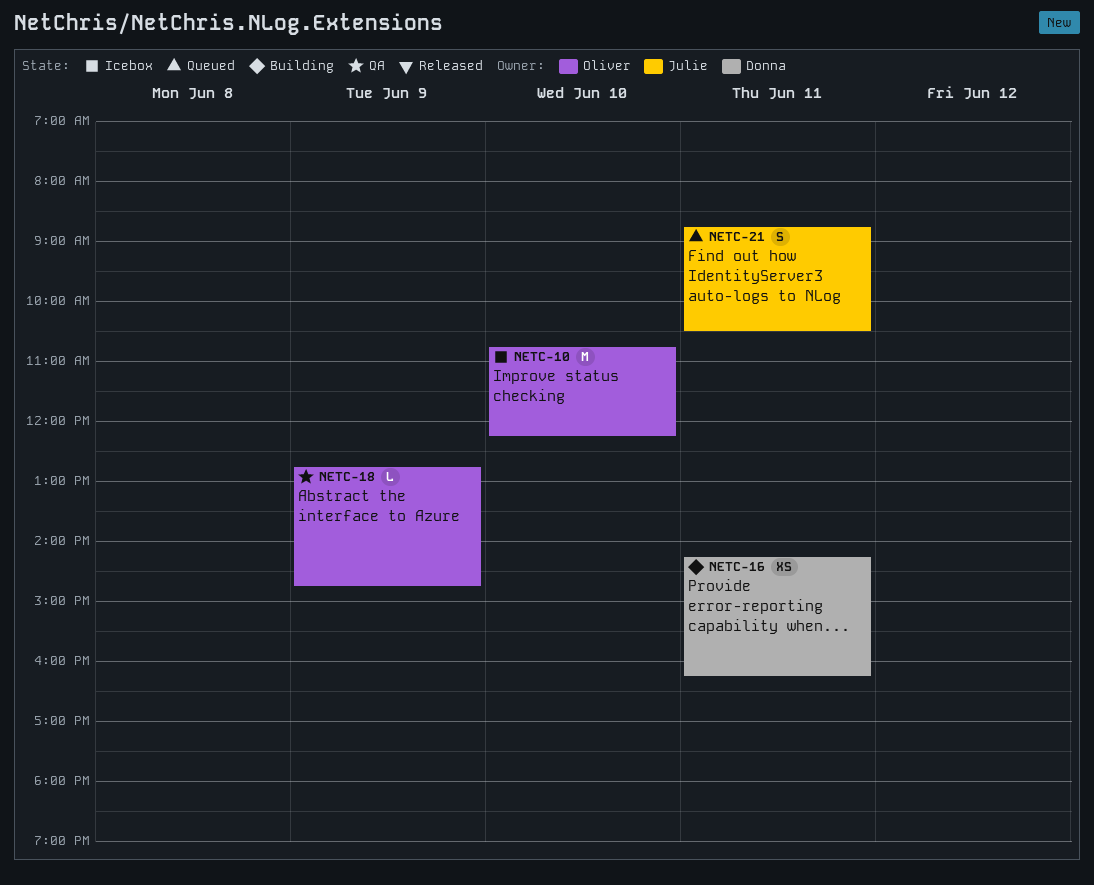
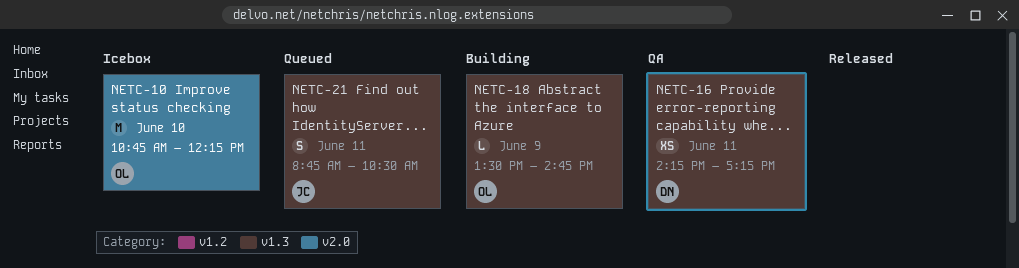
NETC-16, status: Building -> QA
NETC-16, ends: 16:15 -> 17:15
NETC-18, status: QA -> Building
NETC-18, begins: 12:45 -> 13:30

